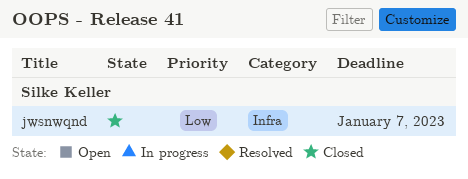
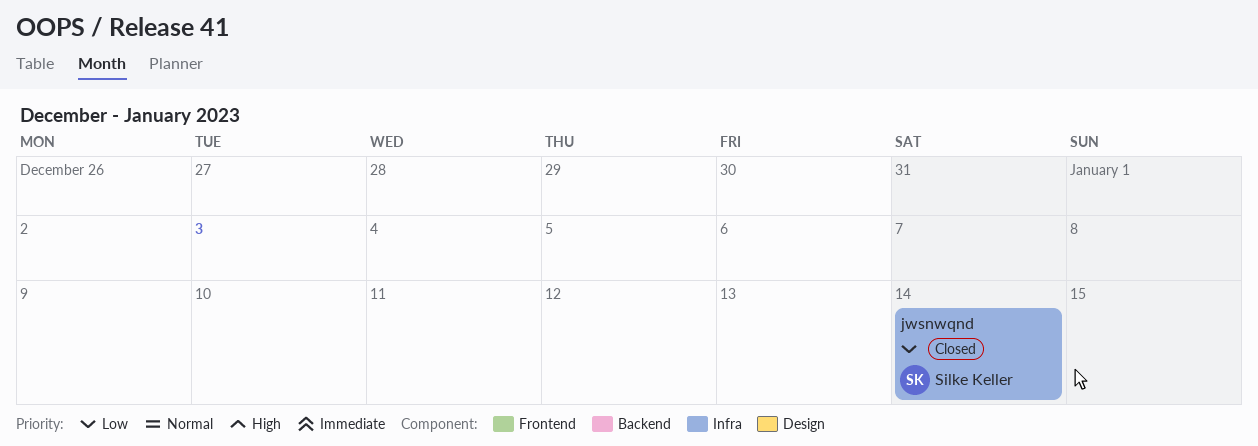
jwsnwqnd, due: Jan 7 -> Jan 14

